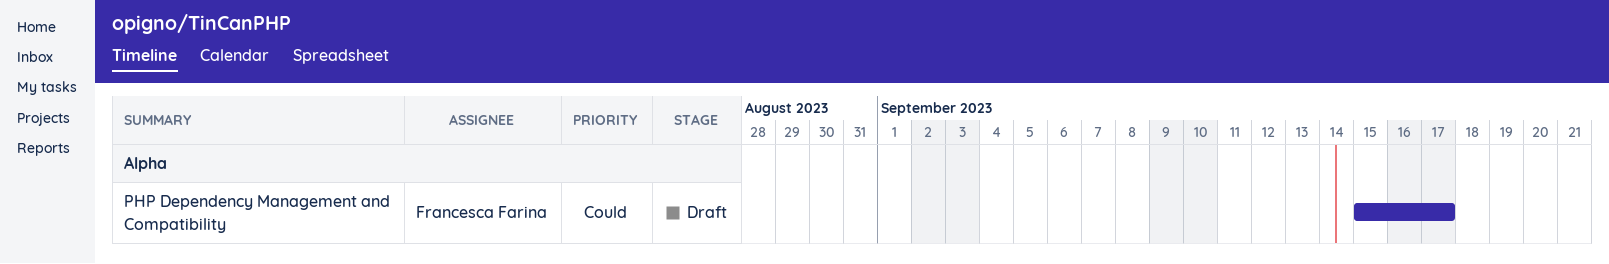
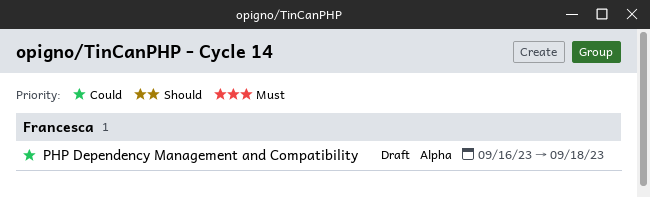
PHP Dependency Management and Compatibility, start: Sep 15 -> Sep 16
PHP Dependency Management and Compatibility, due: Sep 17 -> Sep 18

